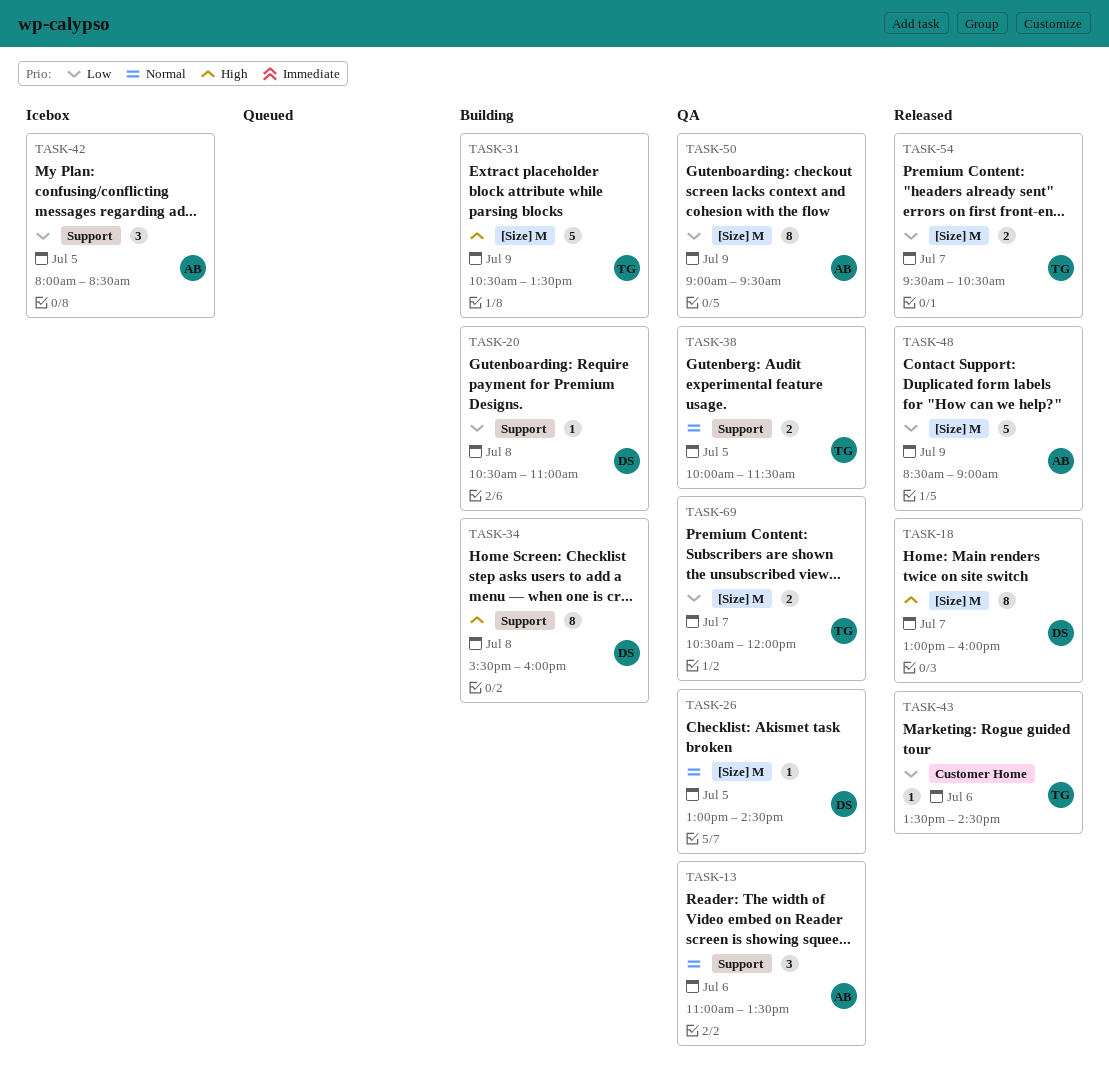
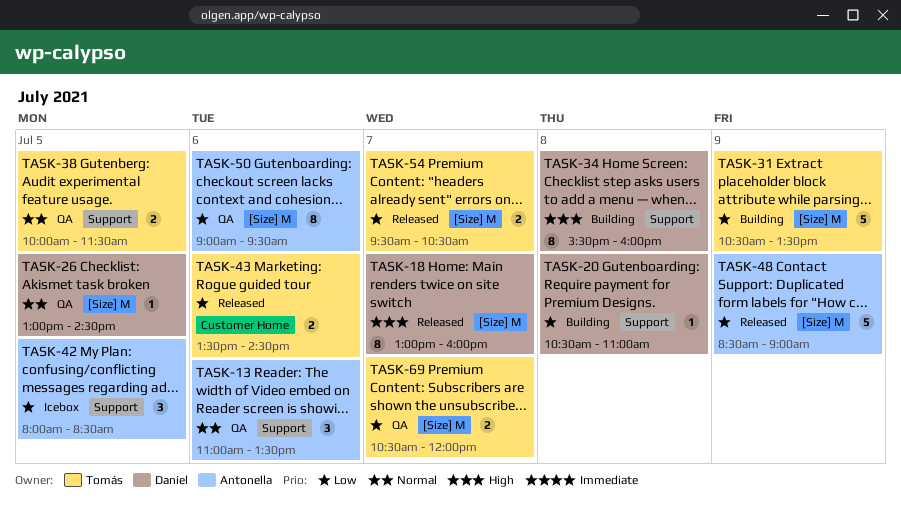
TASK-31, priority: High -> Low
TASK-43, estimate: 1 -> 2
TASK-50, day: Jul 9 -> Jul 6

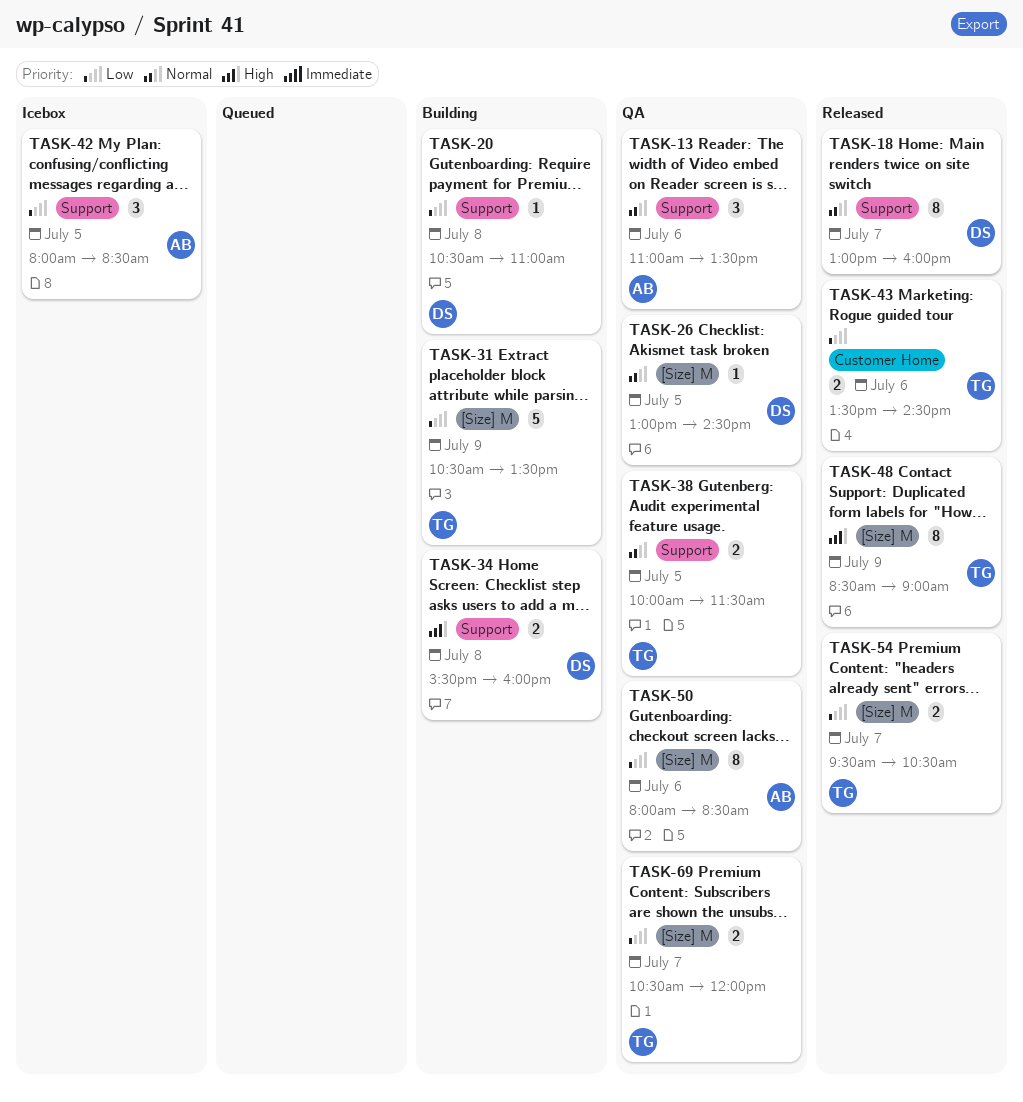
TASK-18, priority: High -> Normal
TASK-18, label: [Size] M -> Support
TASK-34, estimate: 8 -> 2
TASK-48, owner: Antonella -> Tomás
TASK-48, priority: Low -> High
TASK-48, estimate: 5 -> 8
TASK-50, begins: 09:00 -> 08:00
TASK-50, ends: 09:30 -> 08:30

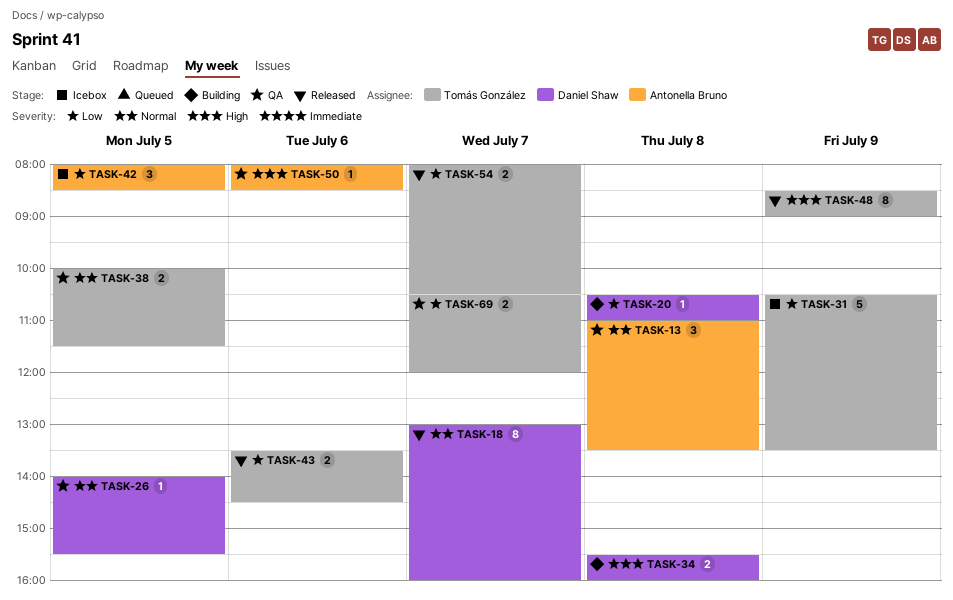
TASK-13, day: Jul 6 -> Jul 8
TASK-26, begins: 13:00 -> 14:00
TASK-26, ends: 14:30 -> 15:30
TASK-31, status: Building -> Icebox
TASK-50, priority: Low -> High
TASK-50, estimate: 8 -> 1
TASK-54, begins: 09:30 -> 08:00

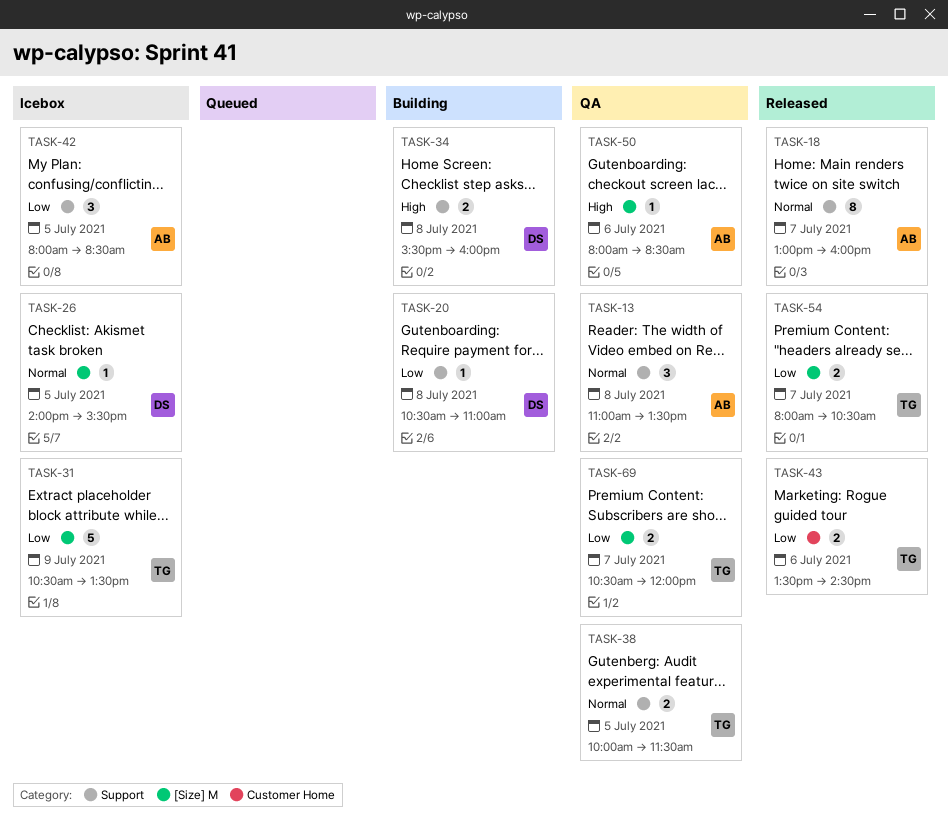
TASK-18, owner: Daniel Shaw -> Antonella Bruno
TASK-26, status: QA -> Icebox
TASK-48: present -> none

